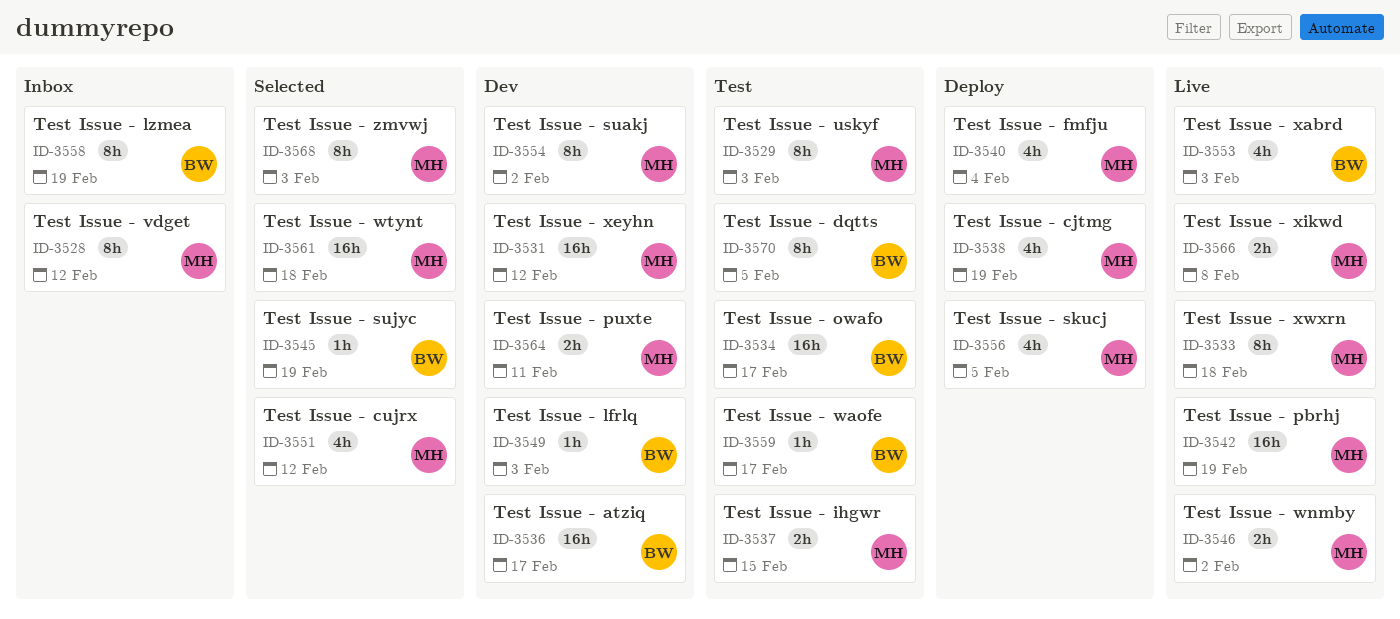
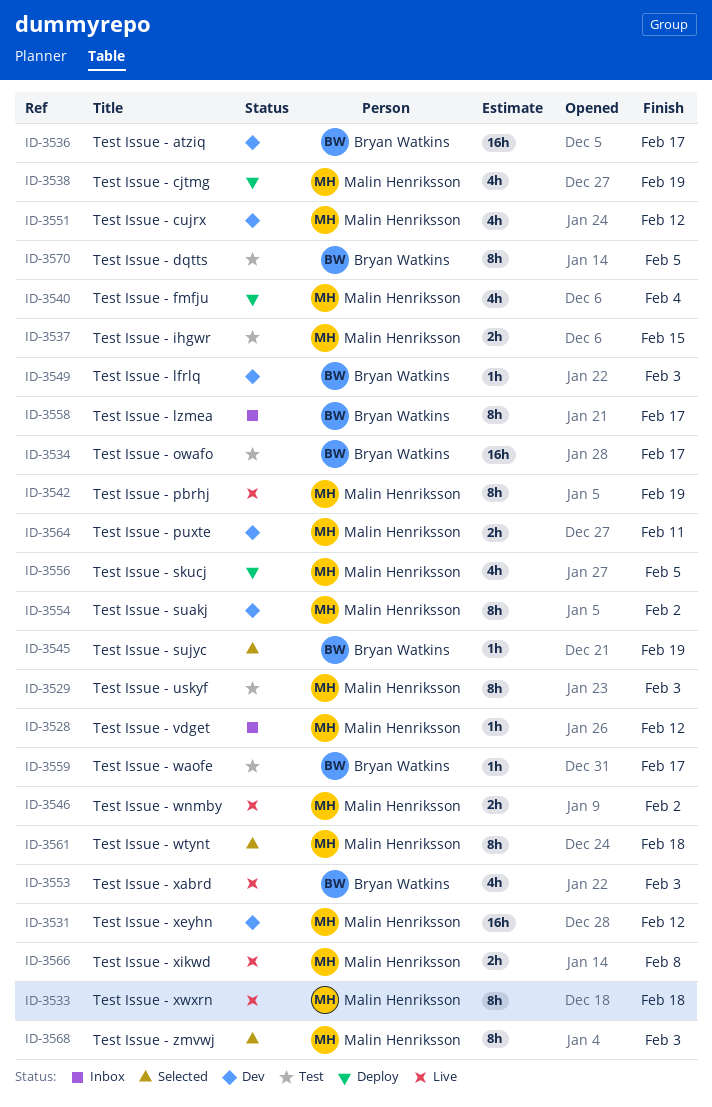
ID-3528, estimate: 8h -> 1h
ID-3542, estimate: 16h -> 8h
ID-3551, status: Selected -> Dev
ID-3558, due: Feb 19 -> Feb 17
ID-3561, estimate: 16h -> 8h

